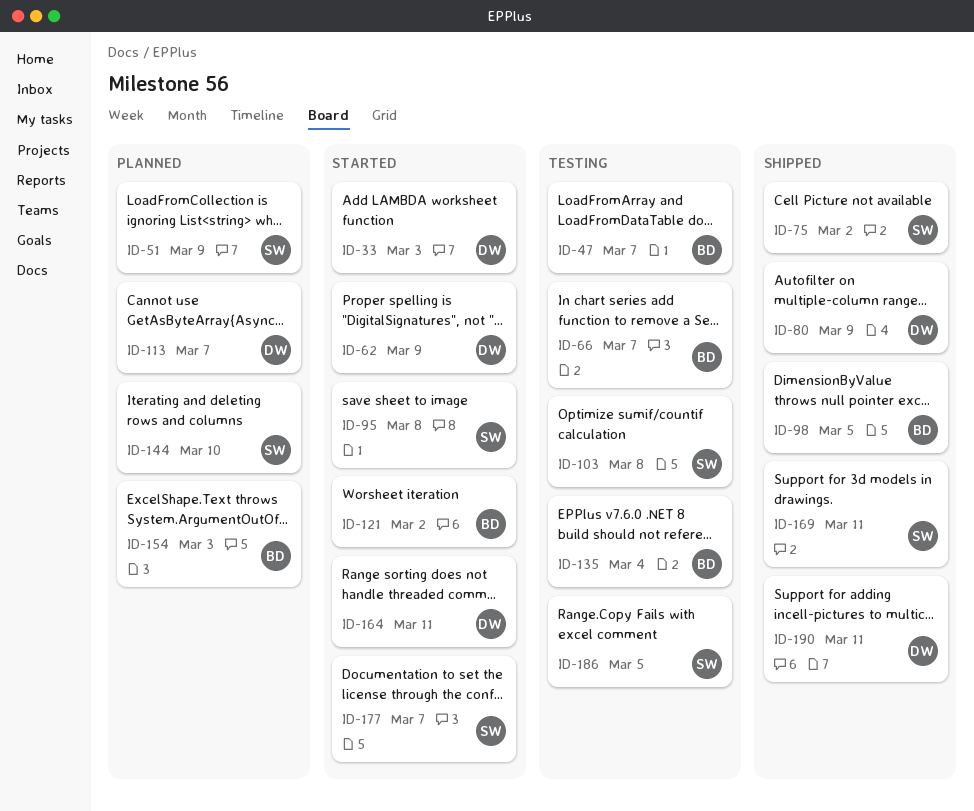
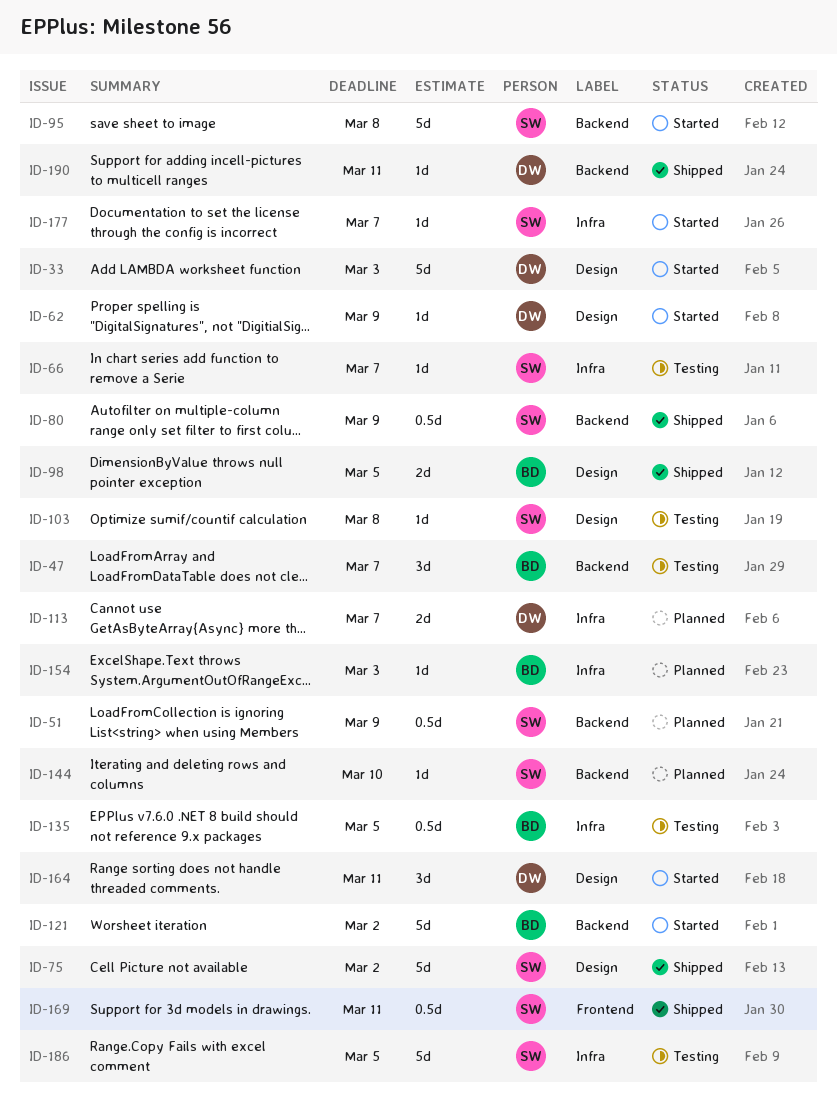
ID-66, owner: BD -> SW
ID-80, owner: DW -> SW
ID-135, due: Mar 4 -> Mar 5

